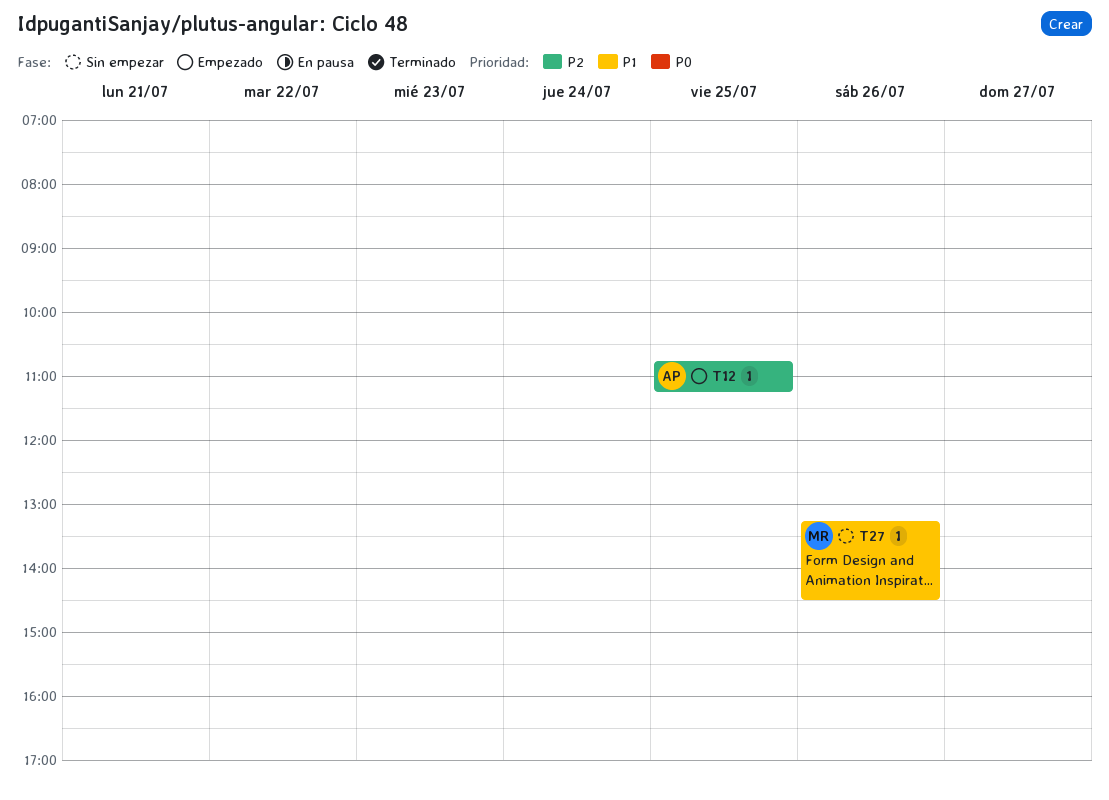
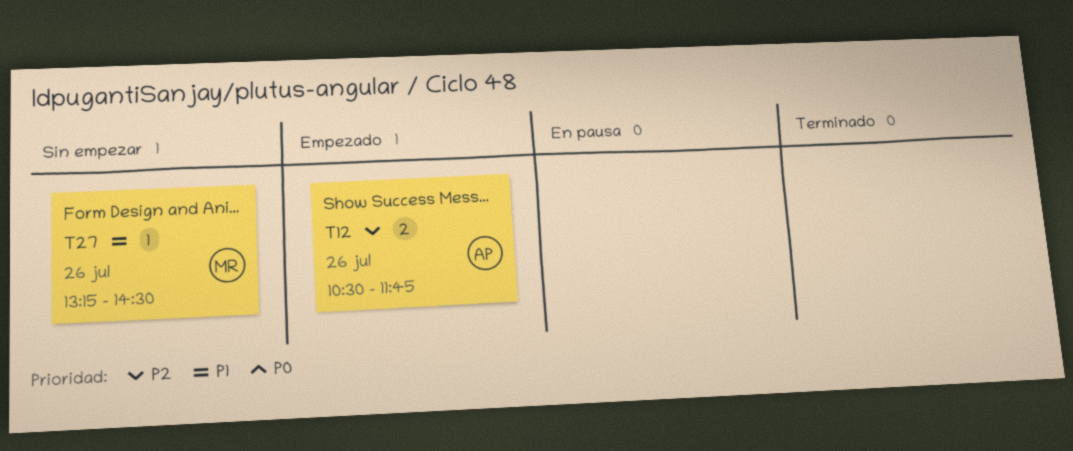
T12, estimate: 1 -> 2
T12, day: Jul 25 -> Jul 26
T12, begins: 10:45 -> 10:30
T12, ends: 11:15 -> 11:45

